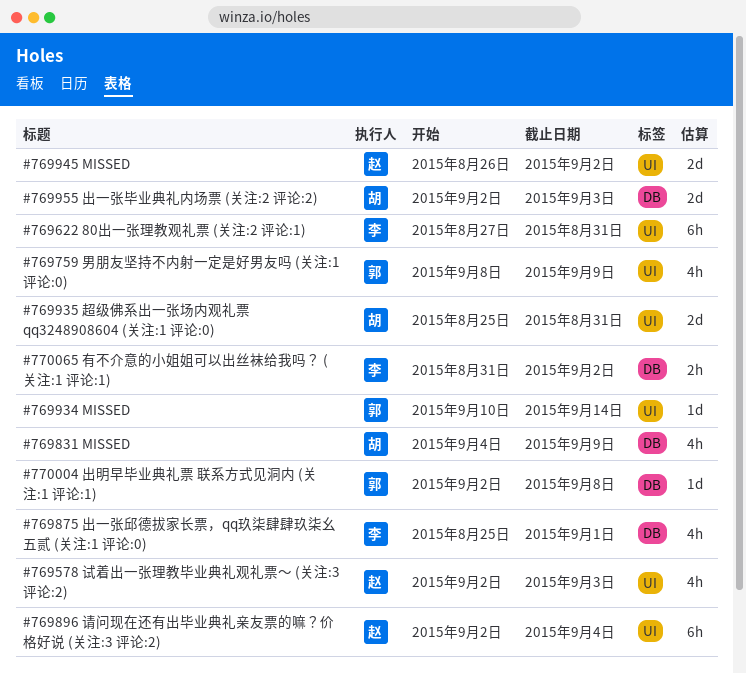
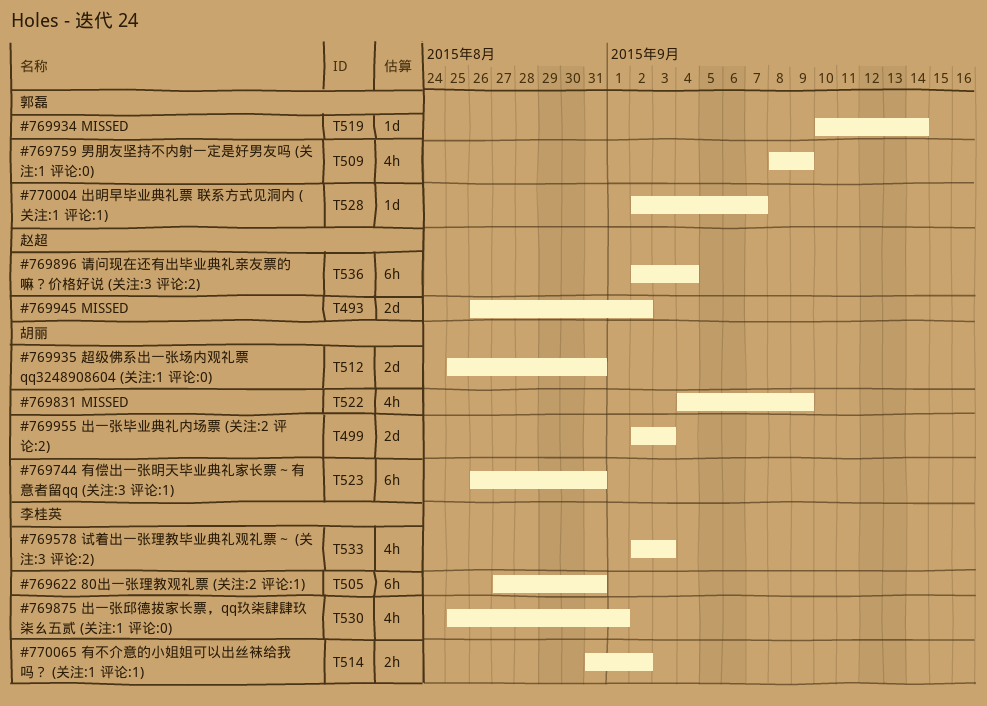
#769578 试着出一张理教毕业典礼观礼票～ (关注:3 评论:2), owner: 赵超 -> 李桂英
#769744 有偿出一张明天毕业典礼家长票～有意者留qq (关注:3 评论:1): none -> present
#770004 出明早毕业典礼票 联系方式见洞内 (关注:1 评论:1), due: Sep 8 -> Sep 7

